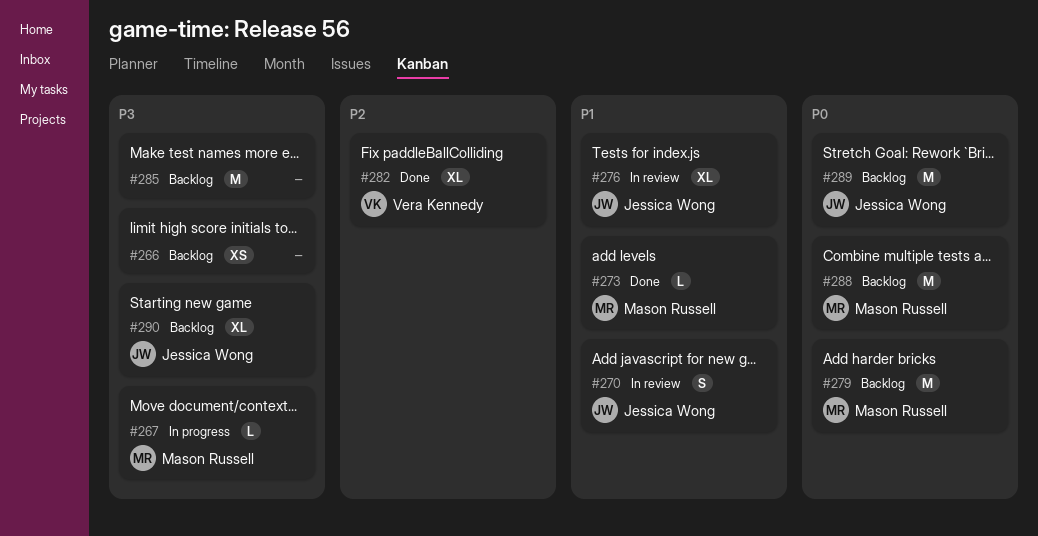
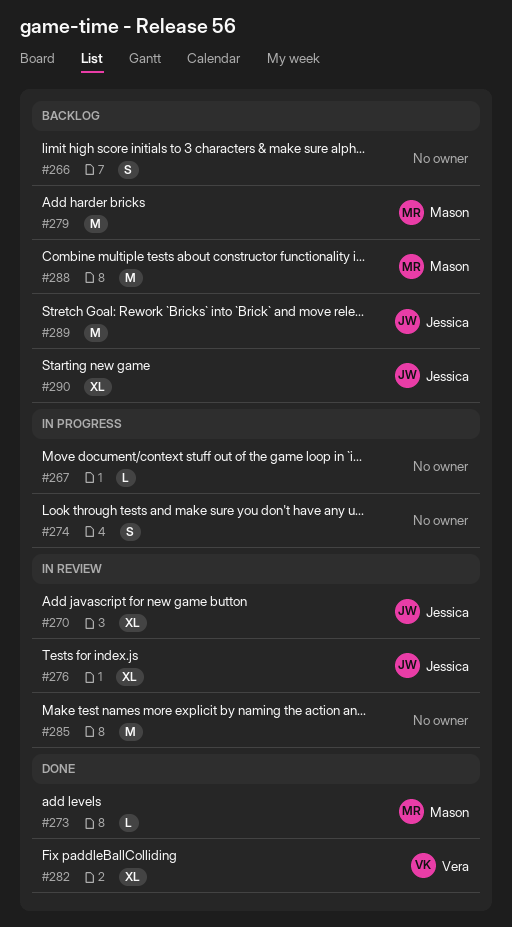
#266, estimate: XS -> S
#267, owner: Mason Russell -> none
#270, estimate: S -> XL
#274: none -> present
#285, status: Backlog -> In review

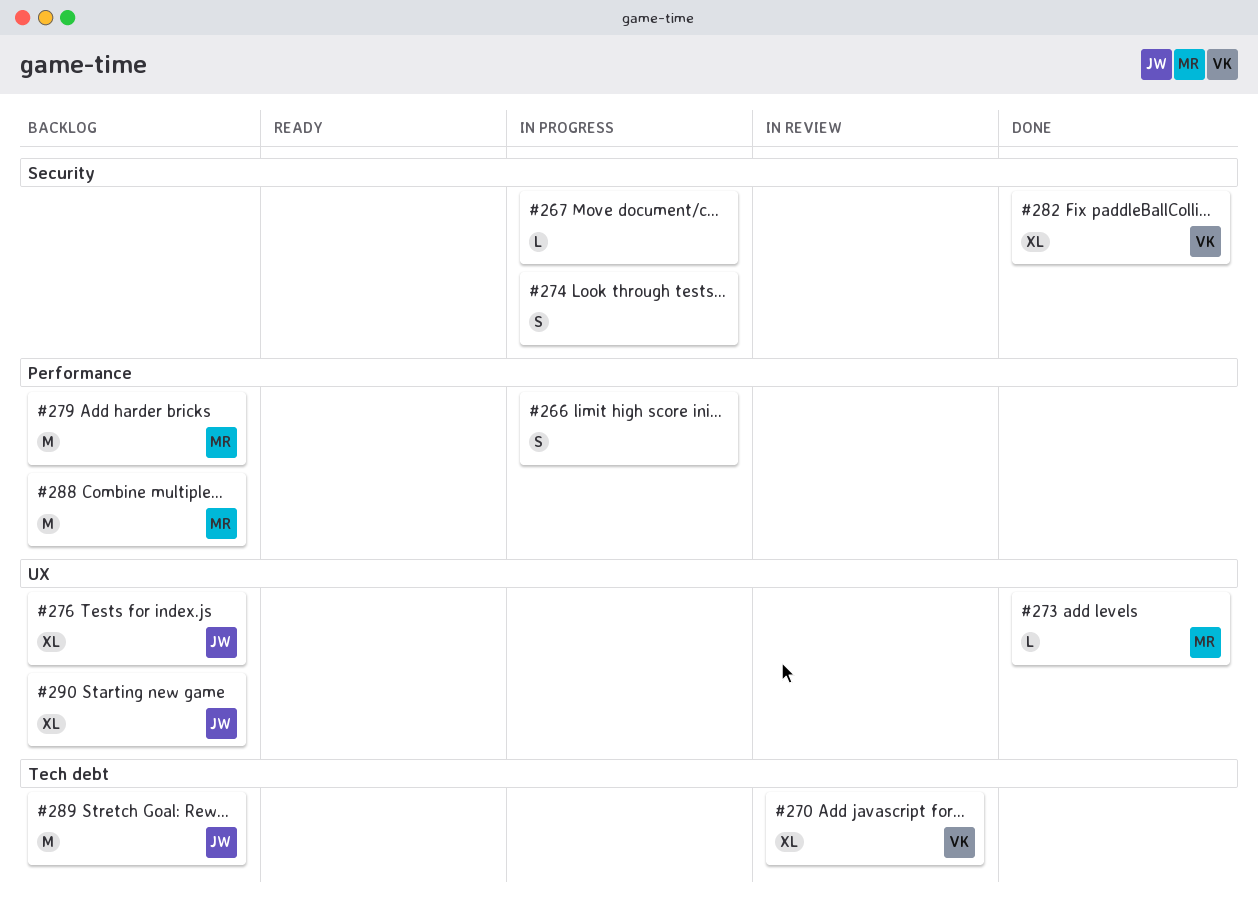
#266, status: Backlog -> In progress
#270, owner: Jessica -> Vera
#276, status: In review -> Backlog
#285: present -> none

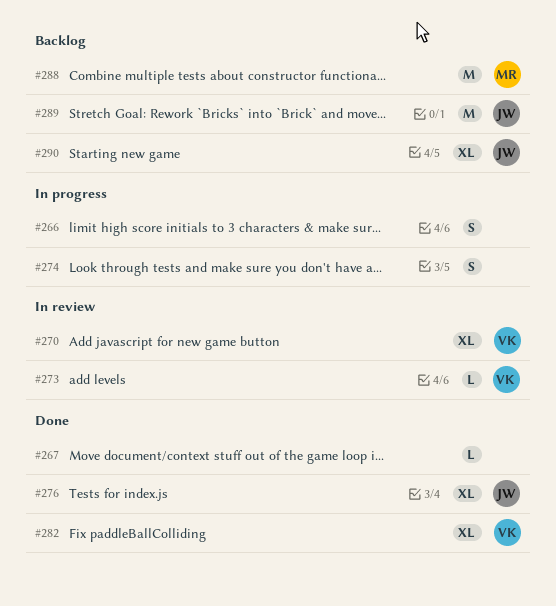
#267, status: In progress -> Done
#273, status: Done -> In review
#273, owner: MR -> VK
#276, status: Backlog -> Done
#279: present -> none

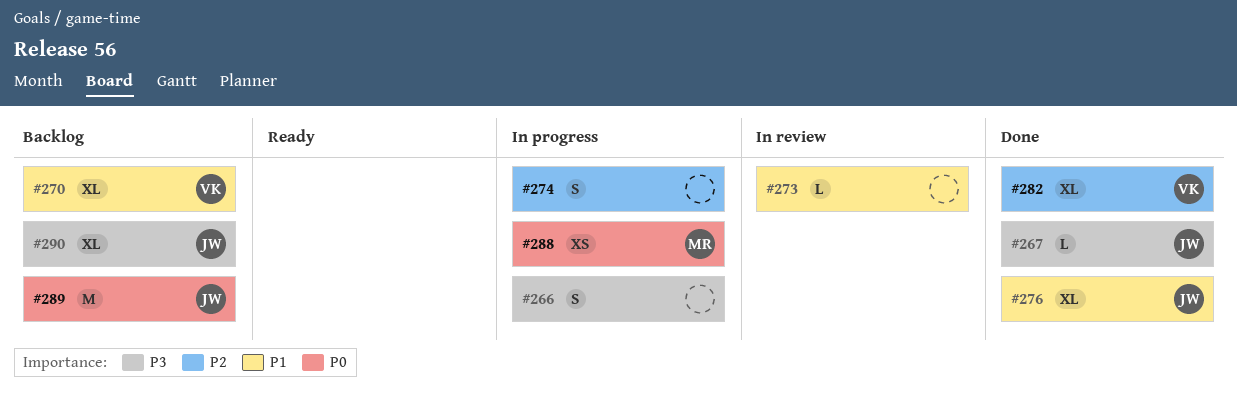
#267, owner: none -> JW
#270, status: In review -> Backlog
#273, owner: VK -> none
#288, status: Backlog -> In progress
#288, estimate: M -> XS

